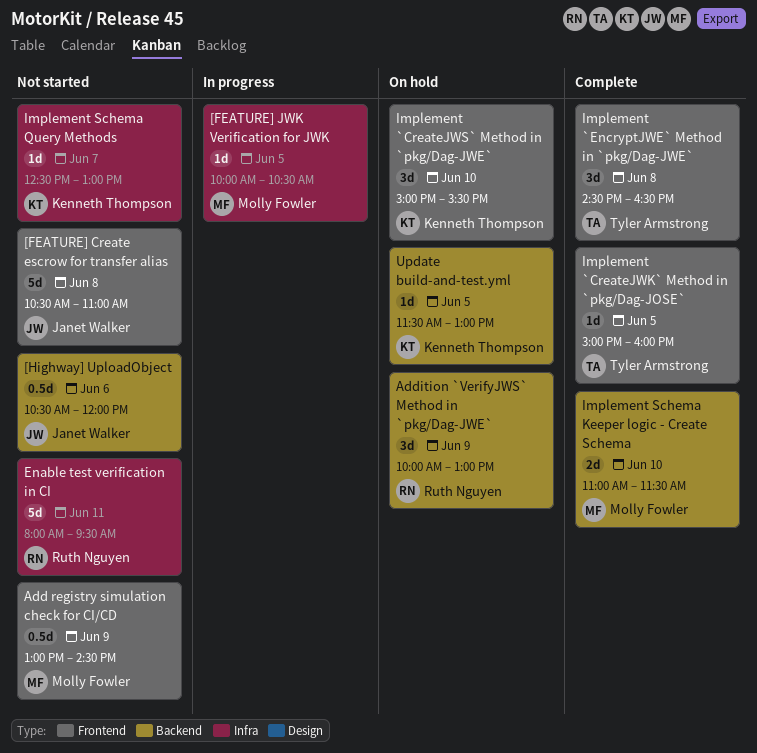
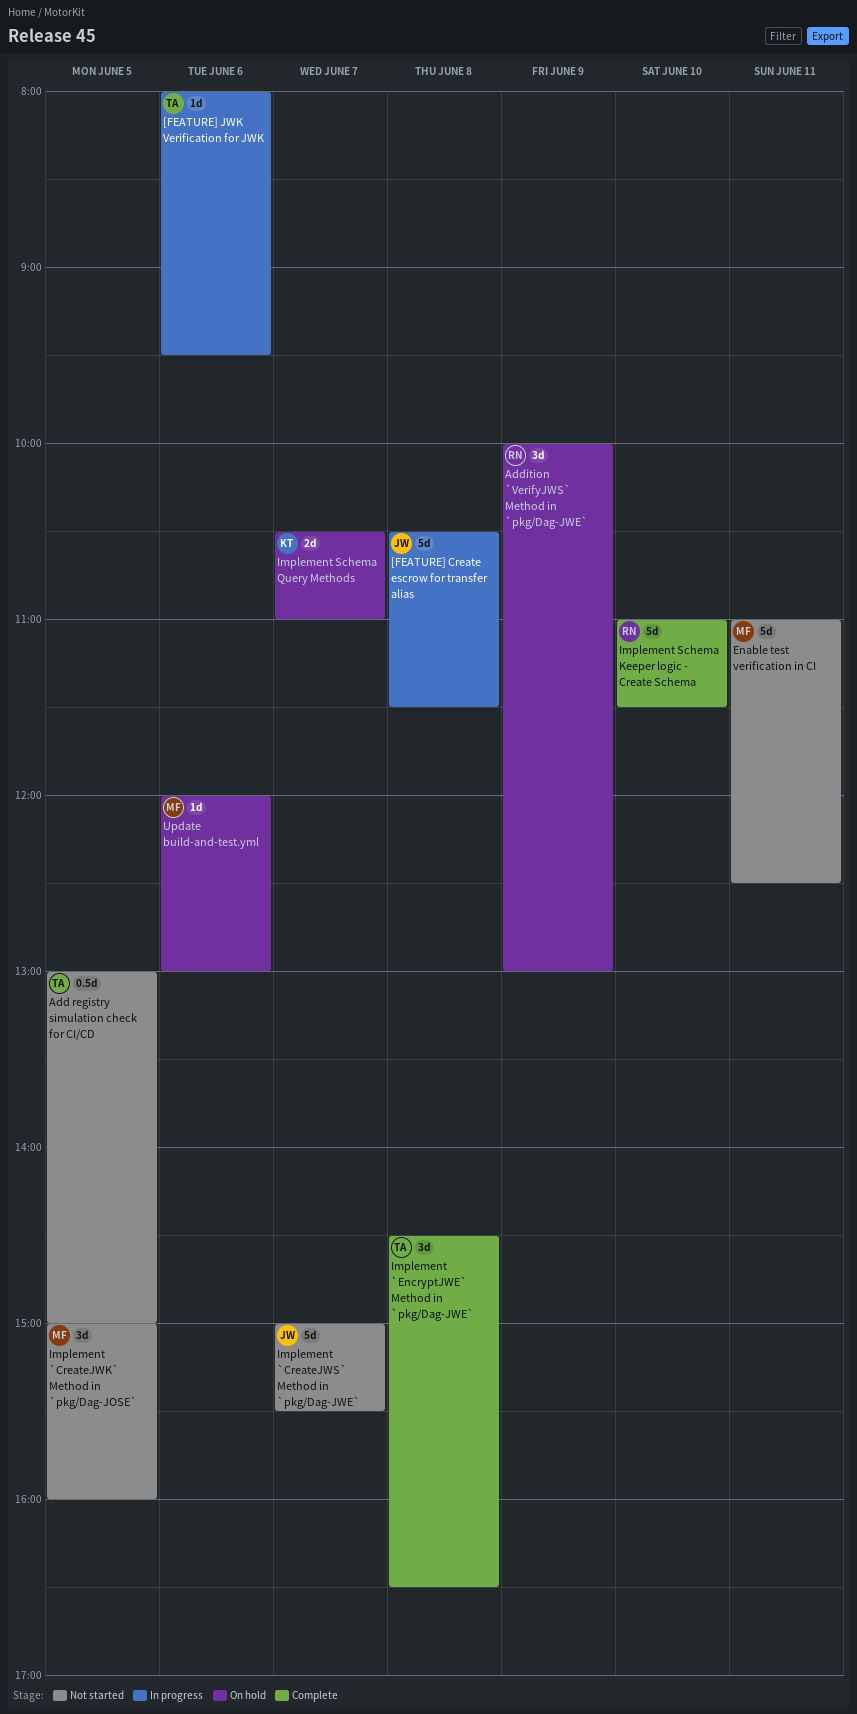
[FEATURE] Create escrow for transfer alias, status: Not started -> In progress
[FEATURE] Create escrow for transfer alias, ends: 11:00 -> 11:30
[FEATURE] JWK Verification for JWK, owner: Molly Fowler -> Tyler Armstrong
[FEATURE] JWK Verification for JWK, day: Jun 5 -> Jun 6
[FEATURE] JWK Verification for JWK, begins: 10:00 -> 08:00
[FEATURE] JWK Verification for JWK, ends: 10:30 -> 09:30
[Highway] UploadObject: present -> none
Add registry simulation check for CI/CD, owner: Molly Fowler -> Tyler Armstrong
Add registry simulation check for CI/CD, day: Jun 9 -> Jun 5
Add registry simulation check for CI/CD, ends: 14:30 -> 15:00
Enable test verification in CI, owner: Ruth Nguyen -> Molly Fowler
Enable test verification in CI, begins: 08:00 -> 11:00
Enable test verification in CI, ends: 09:30 -> 12:30
Implement `CreateJWK` Method in `pkg/Dag-JOSE`, status: Complete -> Not started
Implement `CreateJWK` Method in `pkg/Dag-JOSE`, owner: Tyler Armstrong -> Molly Fowler
Implement `CreateJWK` Method in `pkg/Dag-JOSE`, estimate: 1d -> 3d
Implement `CreateJWS` Method in `pkg/Dag-JWE`, status: On hold -> Not started
Implement `CreateJWS` Method in `pkg/Dag-JWE`, owner: Kenneth Thompson -> Janet Walker
Implement `CreateJWS` Method in `pkg/Dag-JWE`, estimate: 3d -> 5d
Implement `CreateJWS` Method in `pkg/Dag-JWE`, day: Jun 10 -> Jun 7
Implement Schema Keeper logic - Create Schema, owner: Molly Fowler -> Ruth Nguyen
Implement Schema Keeper logic - Create Schema, estimate: 2d -> 5d
Implement Schema Query Methods, status: Not started -> On hold
Implement Schema Query Methods, estimate: 1d -> 2d
Implement Schema Query Methods, begins: 12:30 -> 10:30
Implement Schema Query Methods, ends: 13:00 -> 11:00
Update build-and-test.yml, owner: Kenneth Thompson -> Molly Fowler
Update build-and-test.yml, day: Jun 5 -> Jun 6
Update build-and-test.yml, begins: 11:30 -> 12:00

